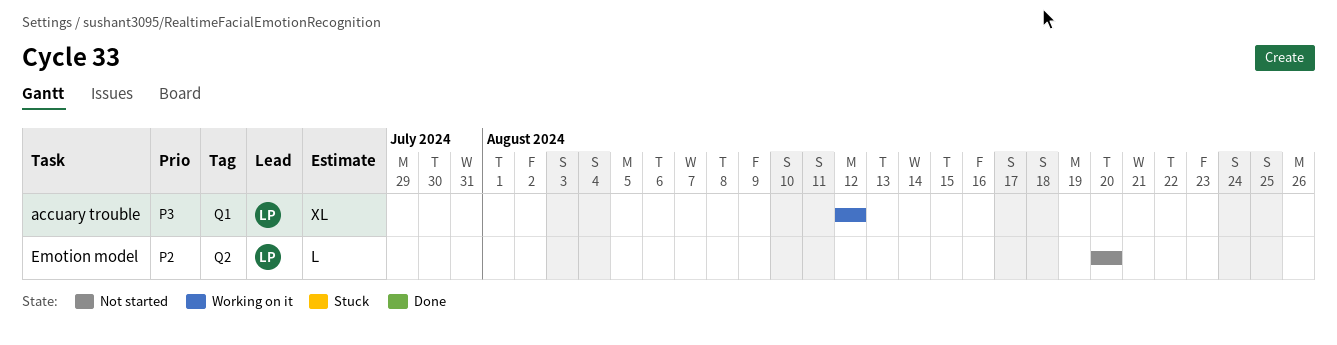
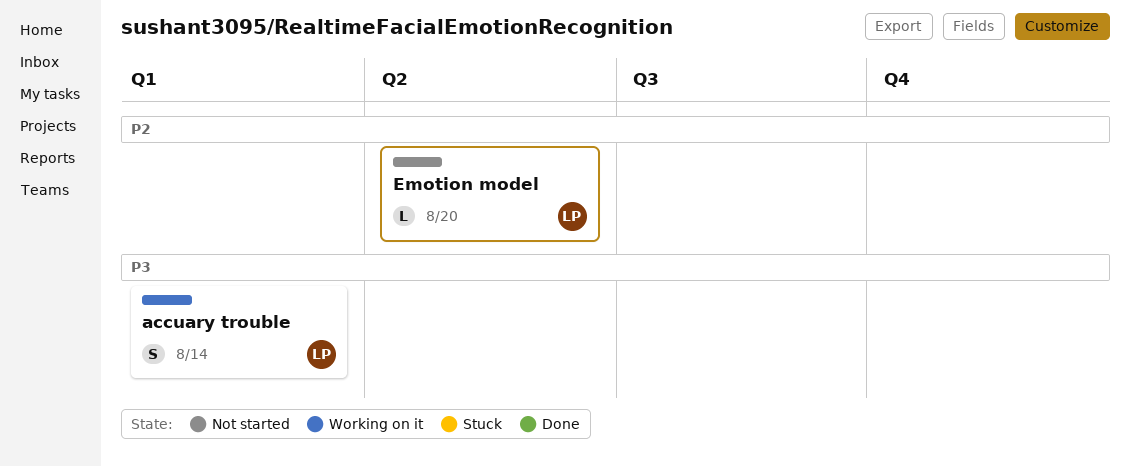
accuary trouble, estimate: XL -> S
accuary trouble, due: Aug 12 -> Aug 14

